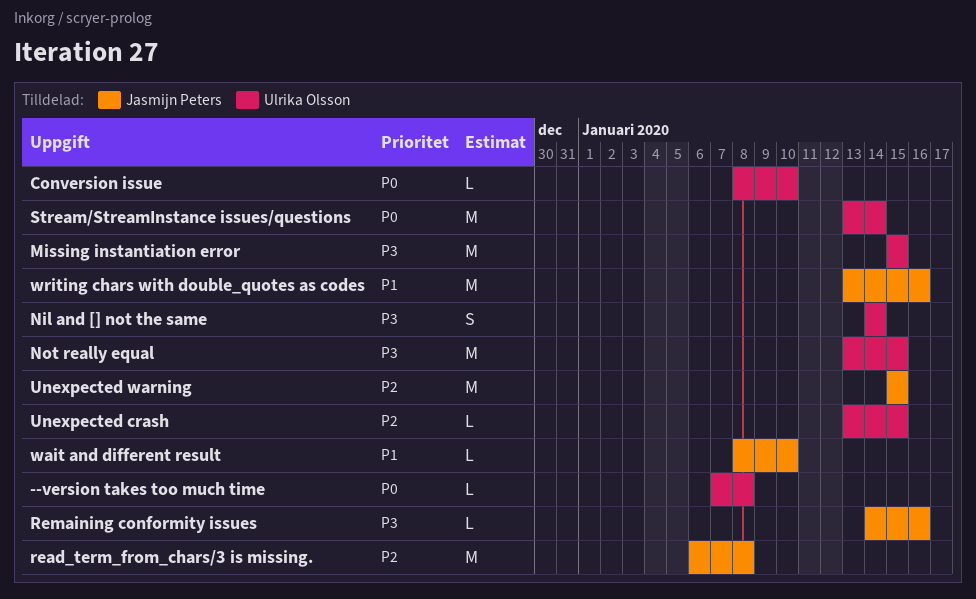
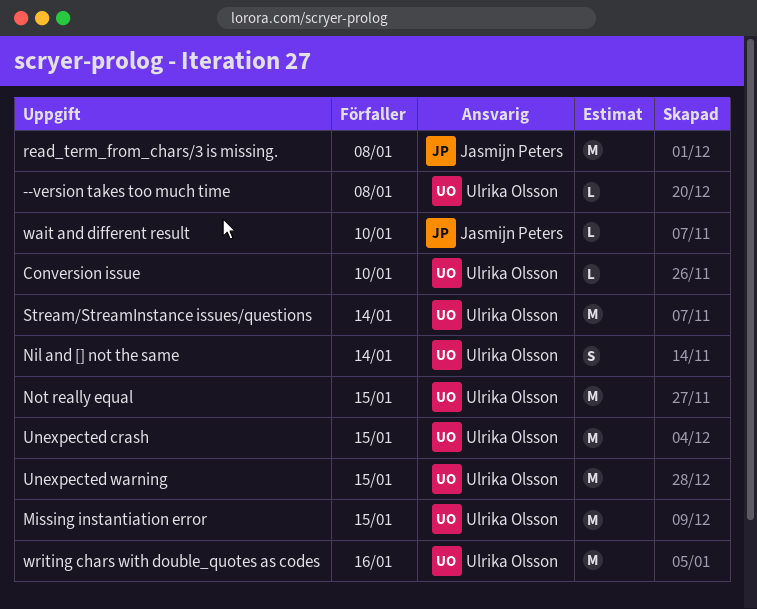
Remaining conformity issues: present -> none
Unexpected crash, estimate: L -> M
Unexpected warning, owner: Jasmijn Peters -> Ulrika Olsson
writing chars with double_quotes as codes, owner: Jasmijn Peters -> Ulrika Olsson

